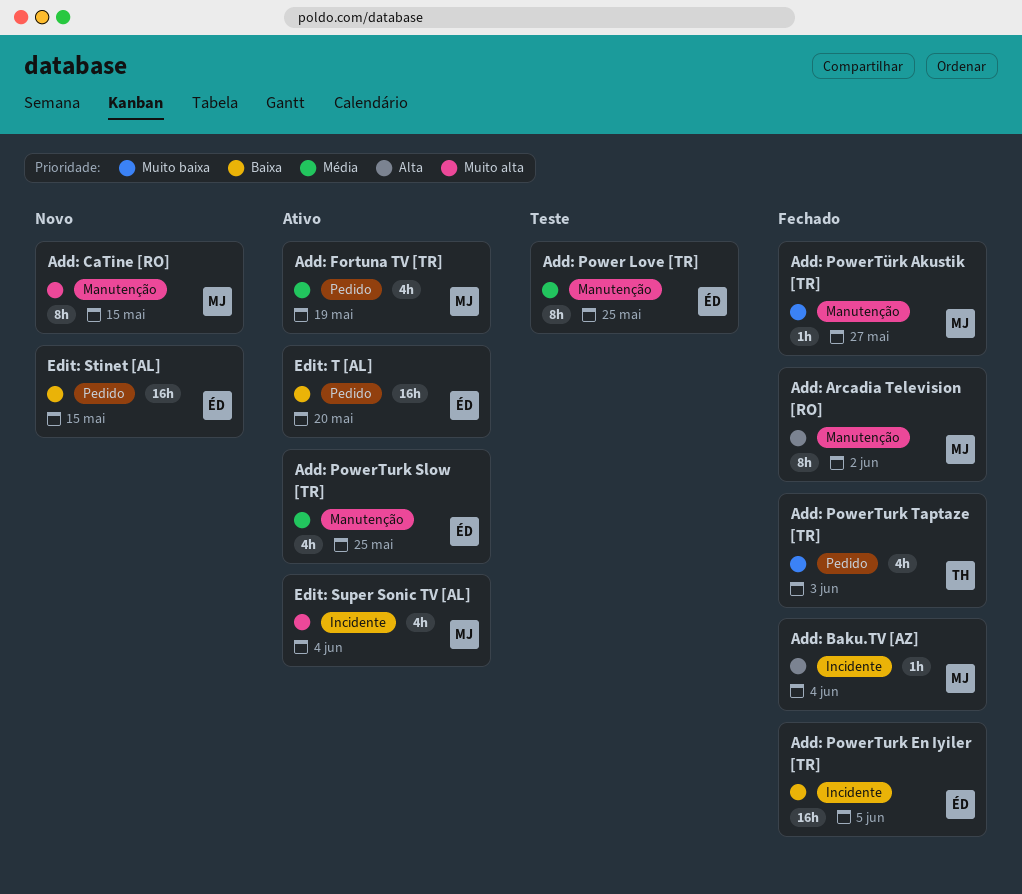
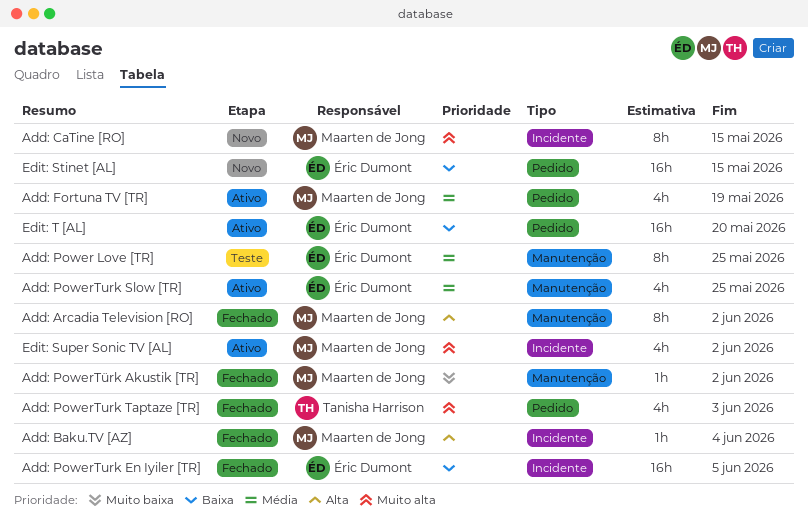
Add: CaTine [RO], label: Manutenção -> Incidente
Add: PowerTurk Taptaze [TR], priority: Muito baixa -> Muito alta
Add: PowerTürk Akustik [TR], due: May 27 -> Jun 2
Edit: Super Sonic TV [AL], due: Jun 4 -> Jun 2

